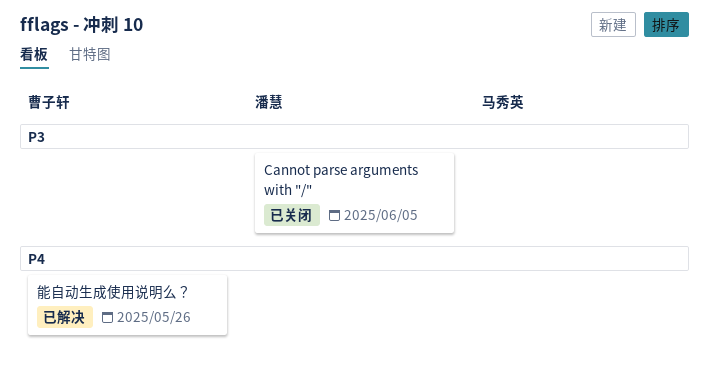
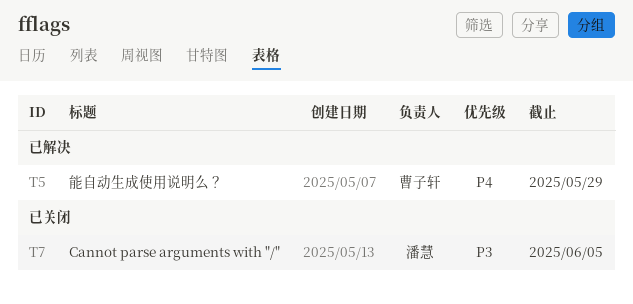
能自动生成使用说明么？, due: May 26 -> May 29

